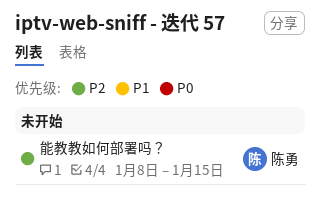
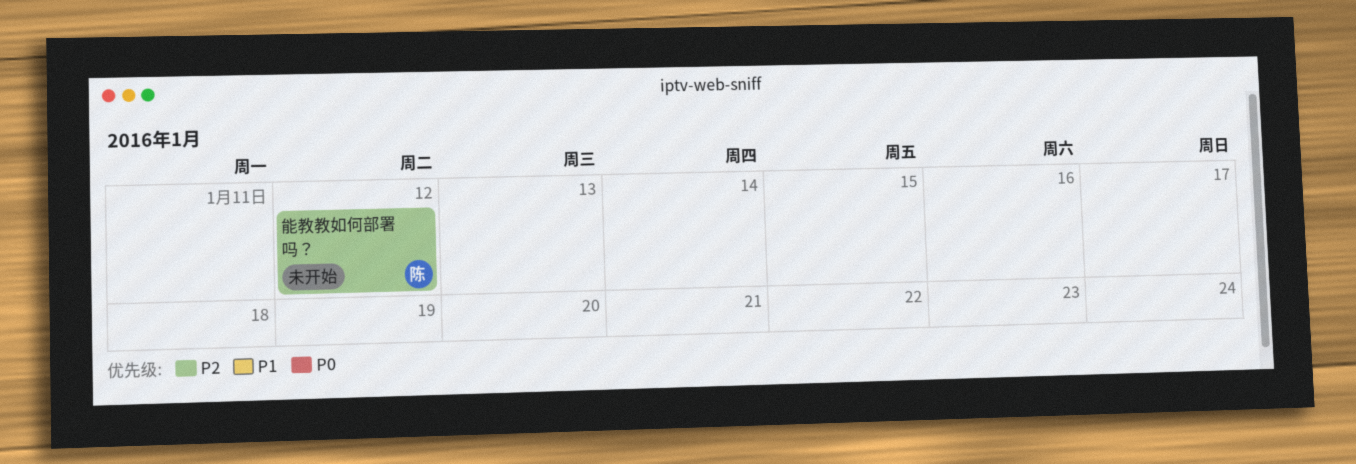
能教教如何部署吗？, due: Jan 15 -> Jan 12

